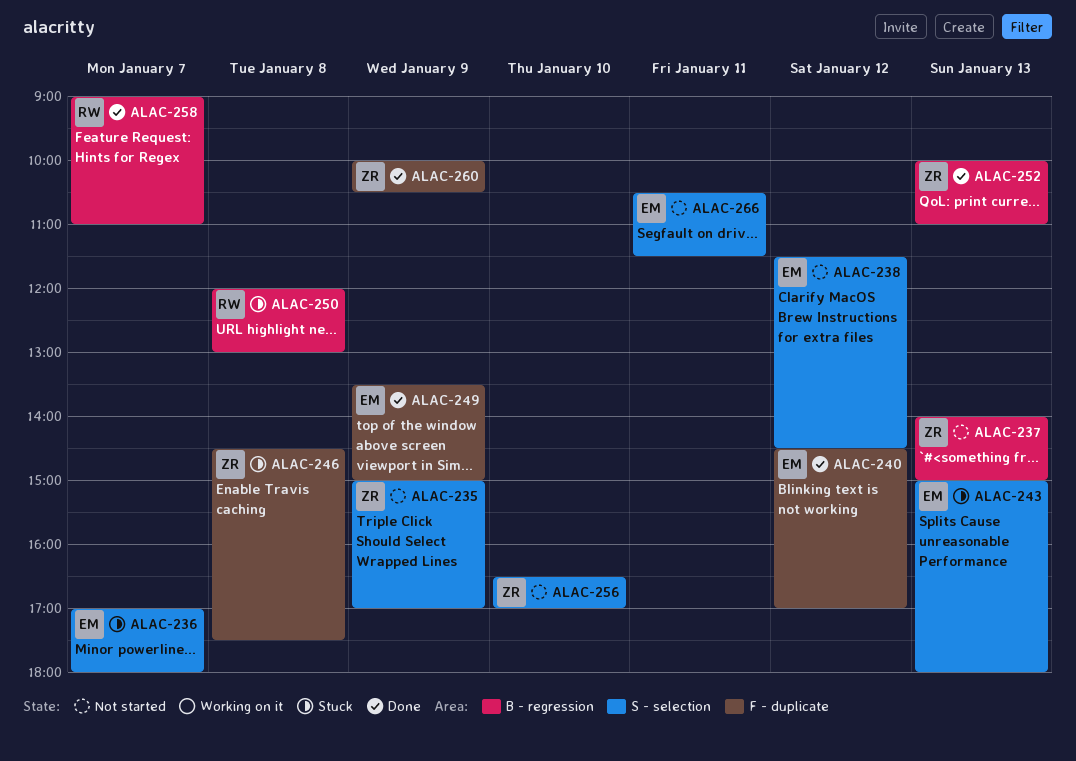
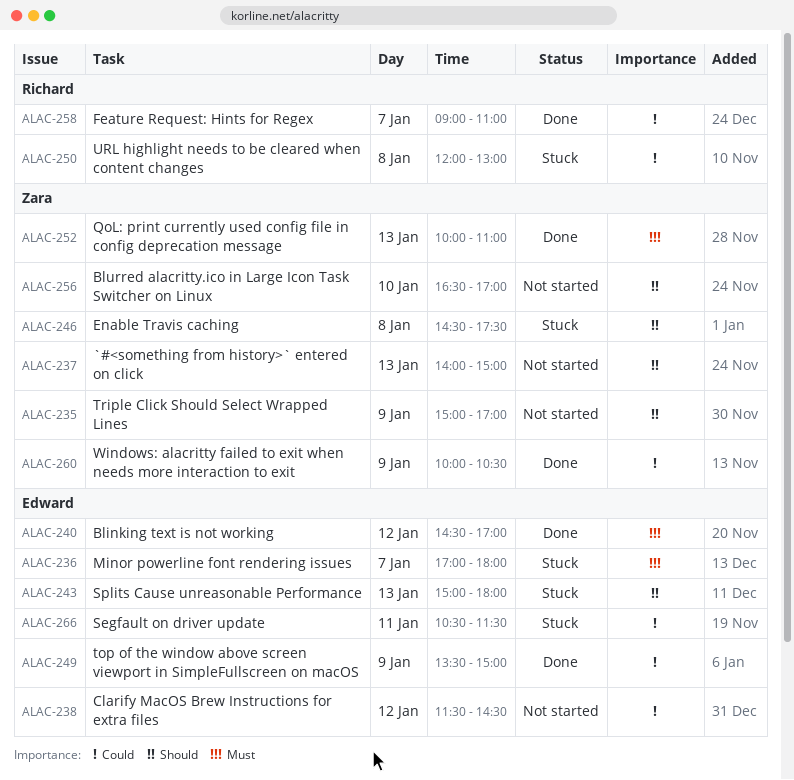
ALAC-266, status: Not started -> Stuck

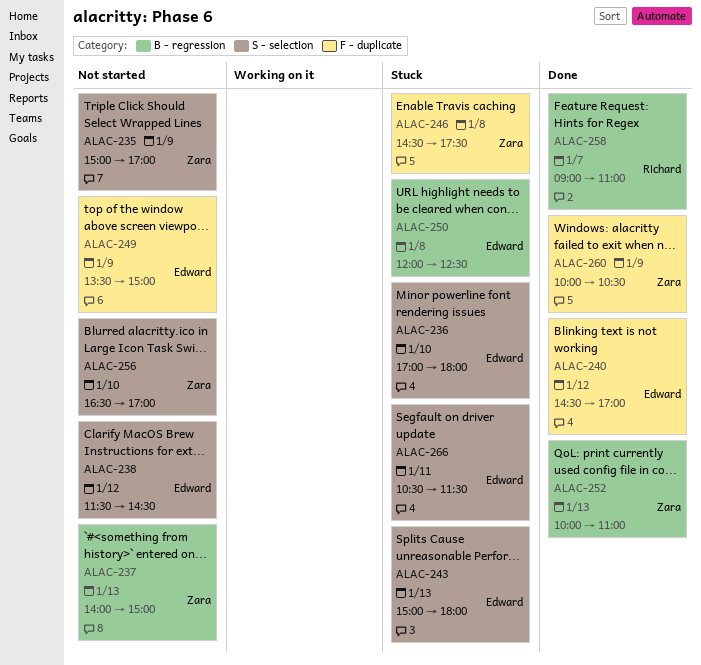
ALAC-236, day: Jan 7 -> Jan 10
ALAC-249, status: Done -> Not started
ALAC-250, owner: Richard -> Edward
ALAC-250, ends: 13:00 -> 12:30

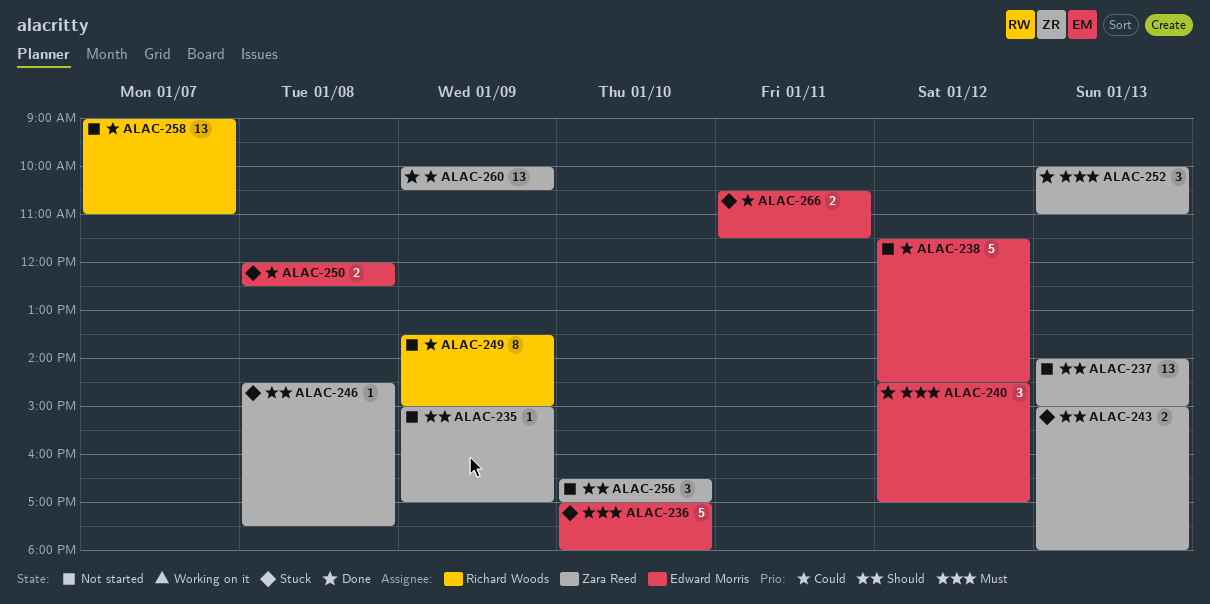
ALAC-243, owner: Edward Morris -> Zara Reed
ALAC-249, owner: Edward Morris -> Richard Woods
ALAC-258, status: Done -> Not started

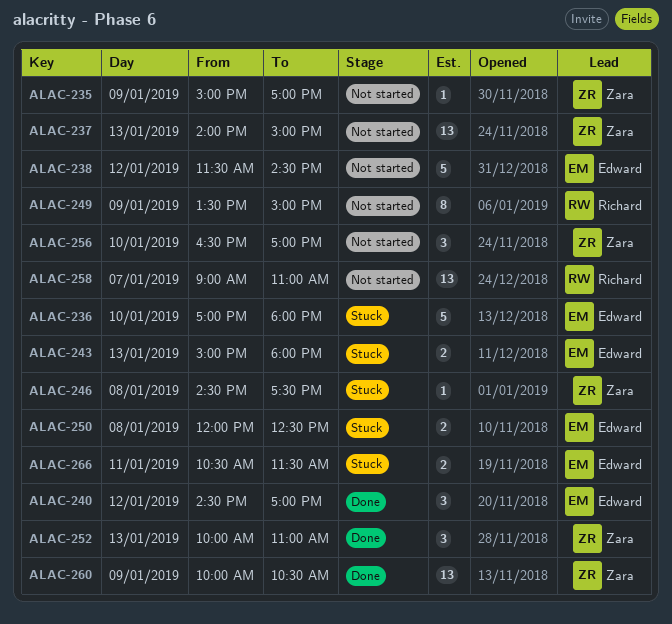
ALAC-243, owner: Zara Reed -> Edward Morris

